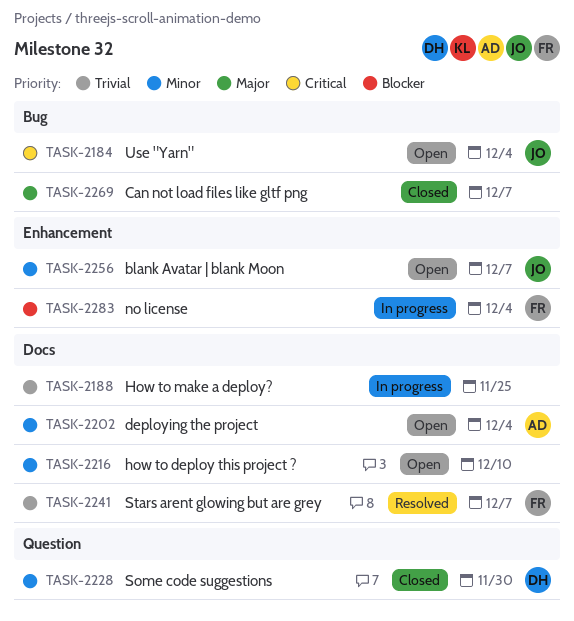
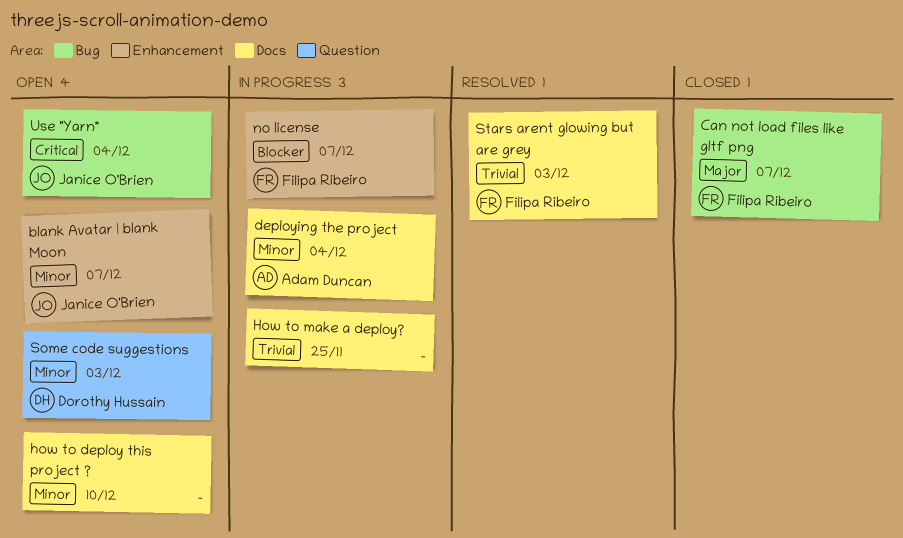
Can not load files like gltf png, owner: none -> Filipa Ribeiro
deploying the project, status: Open -> In progress
no license, due: Dec 4 -> Dec 7
Some code suggestions, status: Closed -> Open
Some code suggestions, due: Nov 30 -> Dec 3
Stars arent glowing but are grey, due: Dec 7 -> Dec 3

